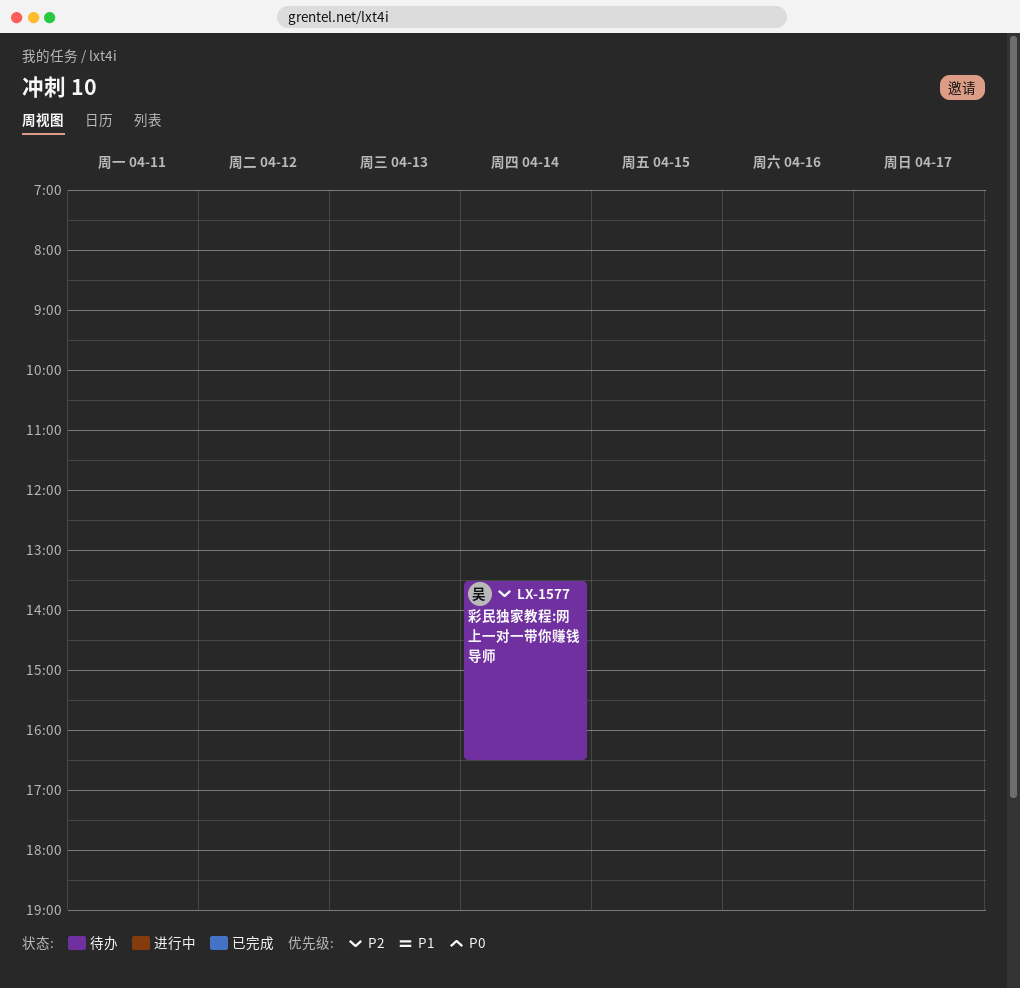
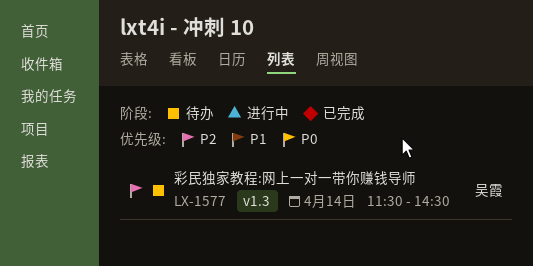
LX-1577, begins: 13:30 -> 11:30
LX-1577, ends: 16:30 -> 14:30

